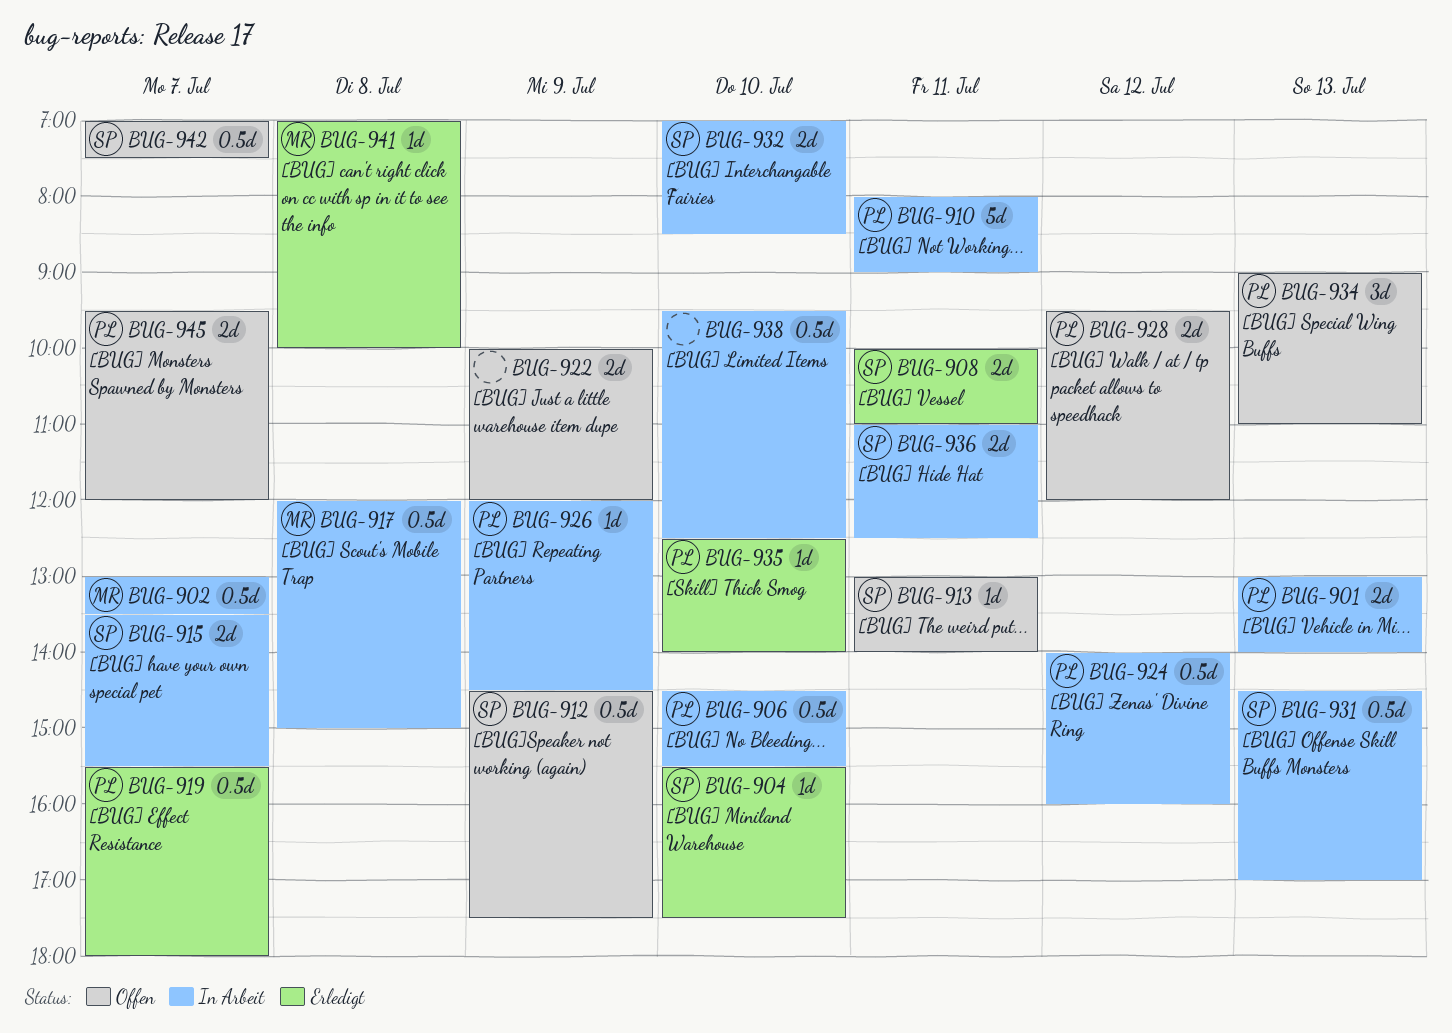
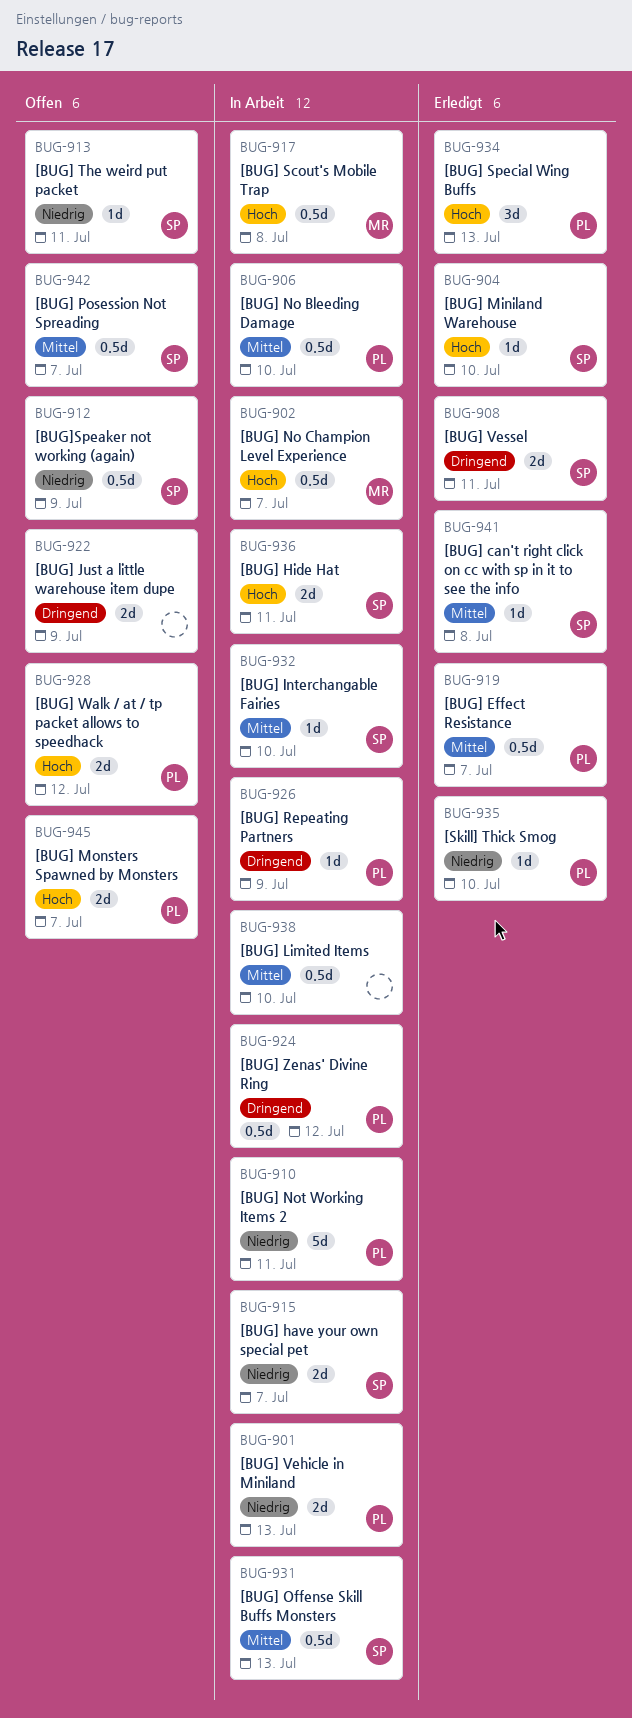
BUG-932, estimate: 2d -> 1d
BUG-934, status: Offen -> Erledigt
BUG-941, owner: MR -> SP

